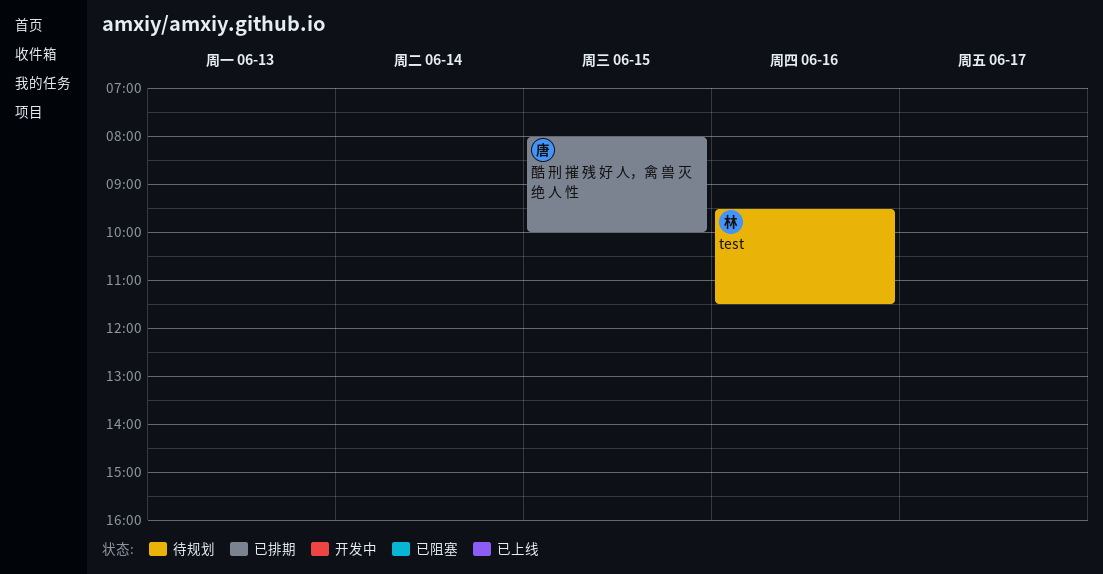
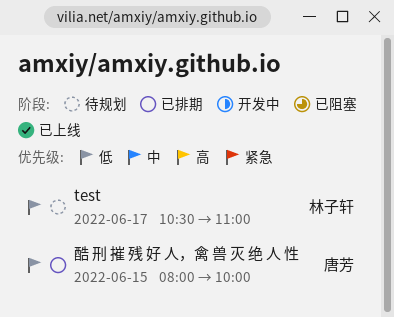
test, day: Jun 16 -> Jun 17
test, begins: 09:30 -> 10:30
test, ends: 11:30 -> 11:00

